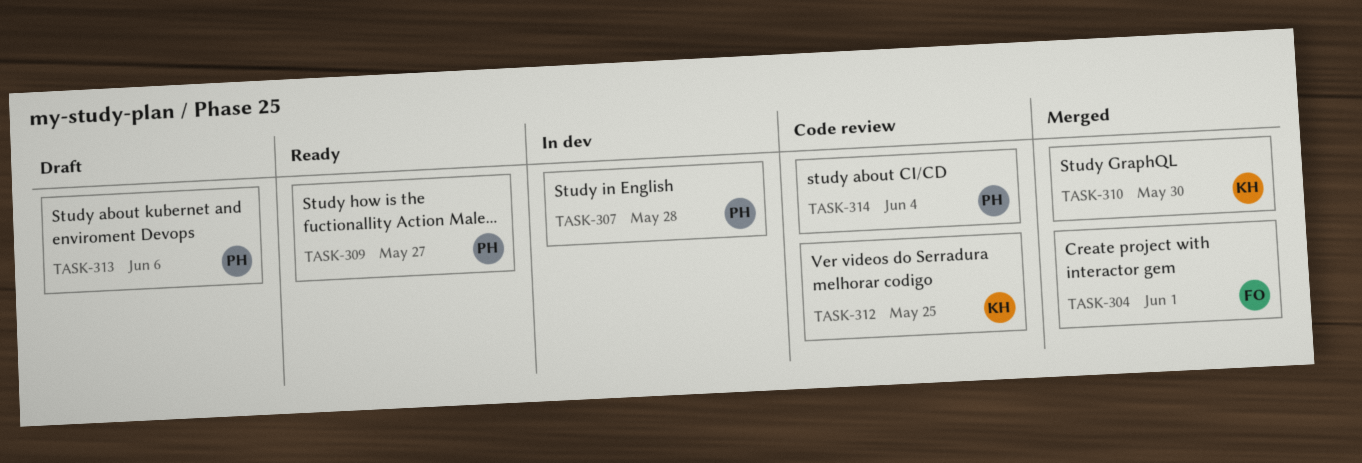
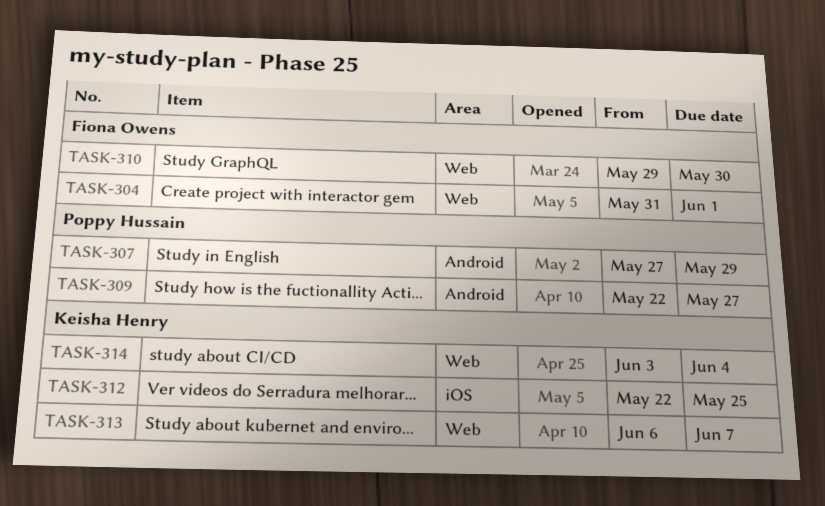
TASK-307, due: May 28 -> May 29
TASK-310, owner: Keisha Henry -> Fiona Owens
TASK-313, owner: Poppy Hussain -> Keisha Henry
TASK-313, due: Jun 6 -> Jun 7
TASK-314, owner: Poppy Hussain -> Keisha Henry

